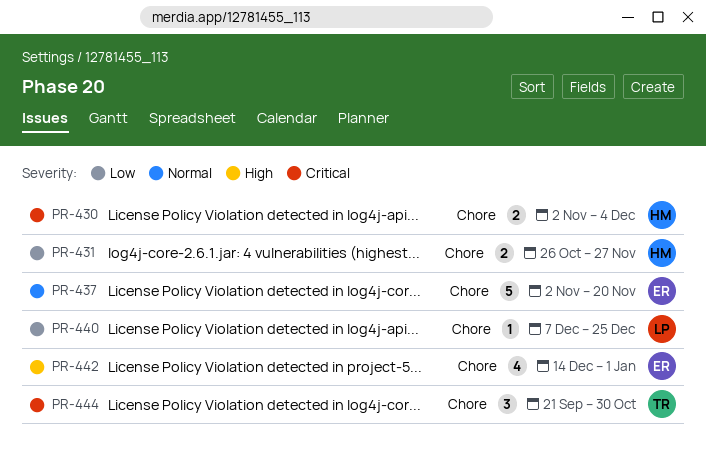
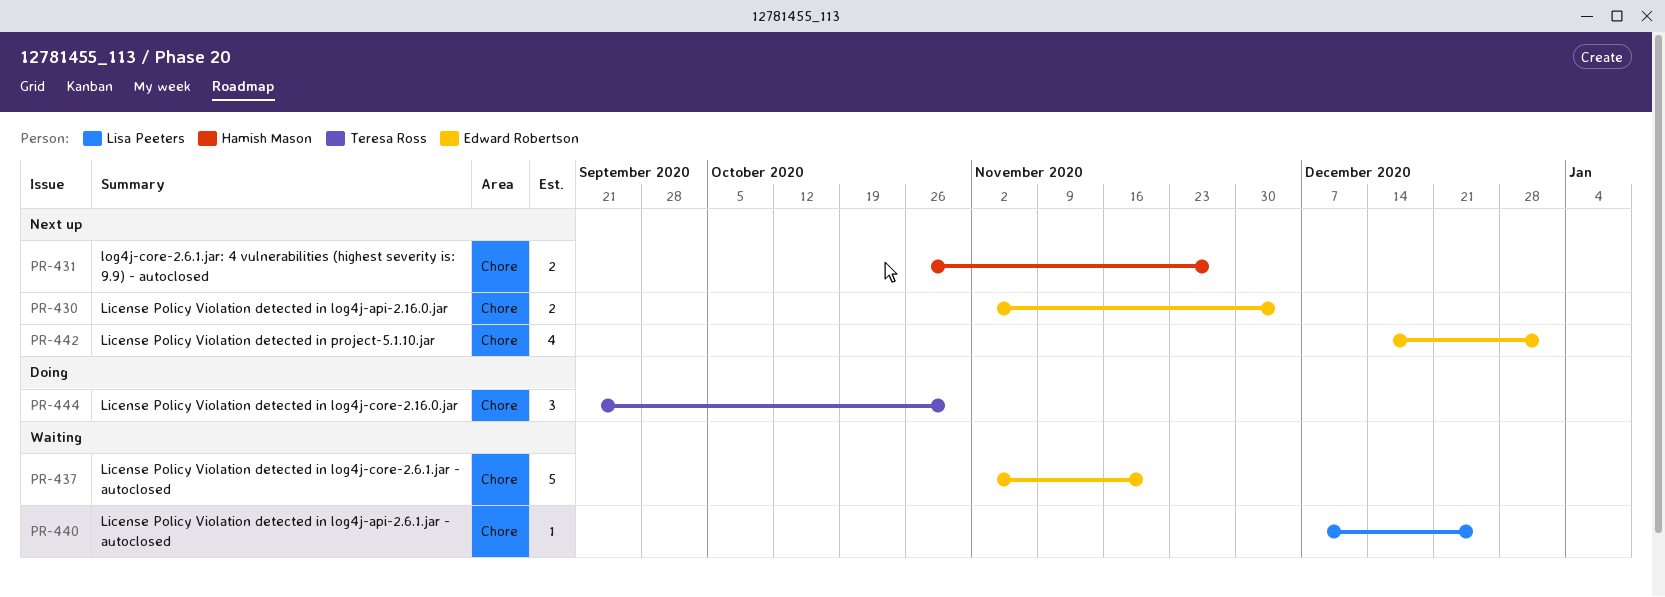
PR-430, owner: Hamish Mason -> Edward Robertson

